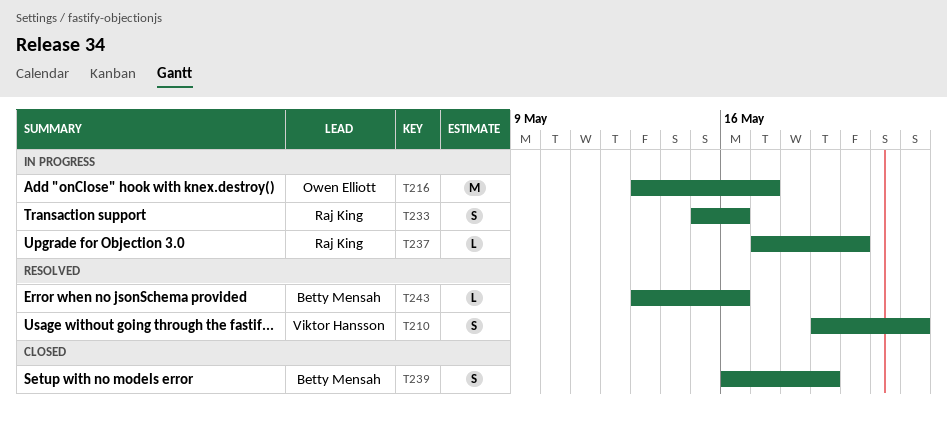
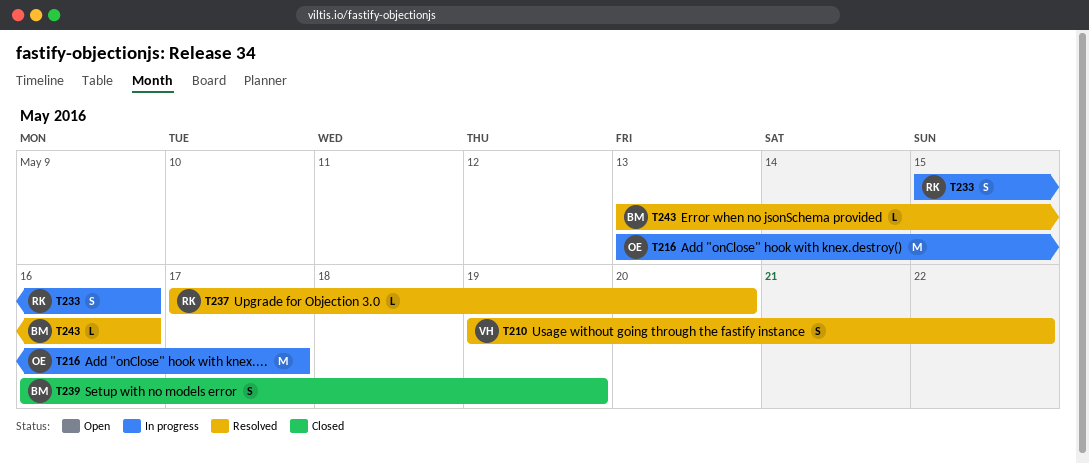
T237, status: In progress -> Resolved

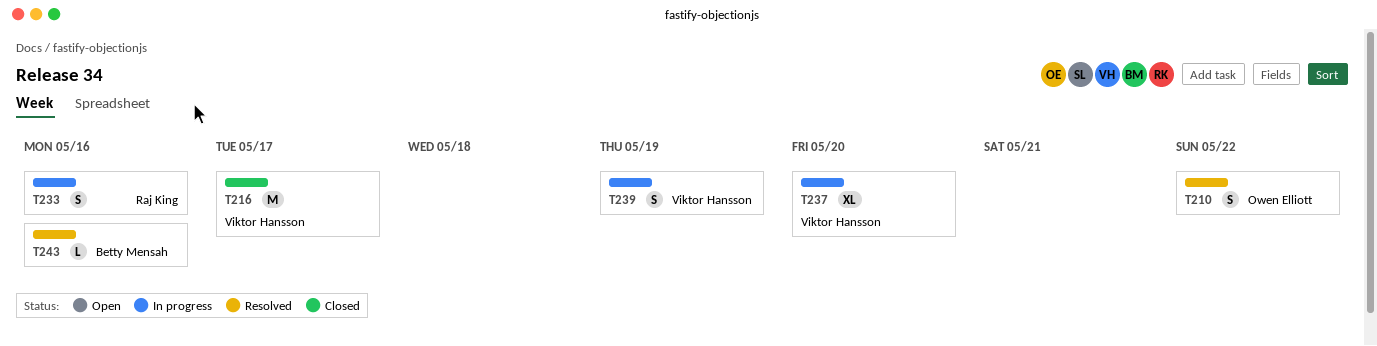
T210, owner: Viktor Hansson -> Owen Elliott
T216, status: In progress -> Closed
T216, owner: Owen Elliott -> Viktor Hansson
T237, status: Resolved -> In progress
T237, owner: Raj King -> Viktor Hansson
T237, estimate: L -> XL
T239, status: Closed -> In progress
T239, owner: Betty Mensah -> Viktor Hansson

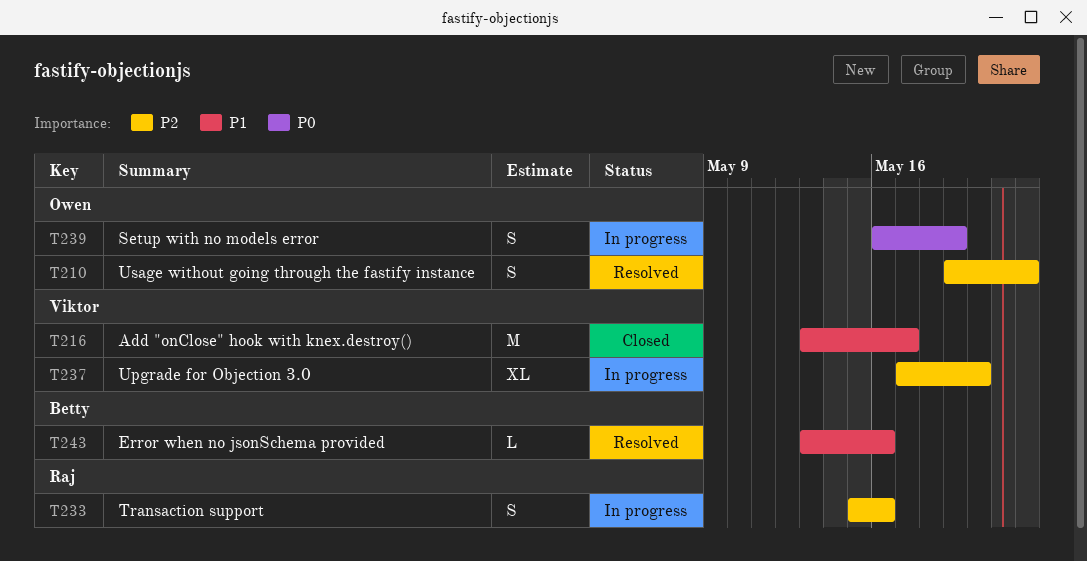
T239, owner: Viktor Hansson -> Owen Elliott

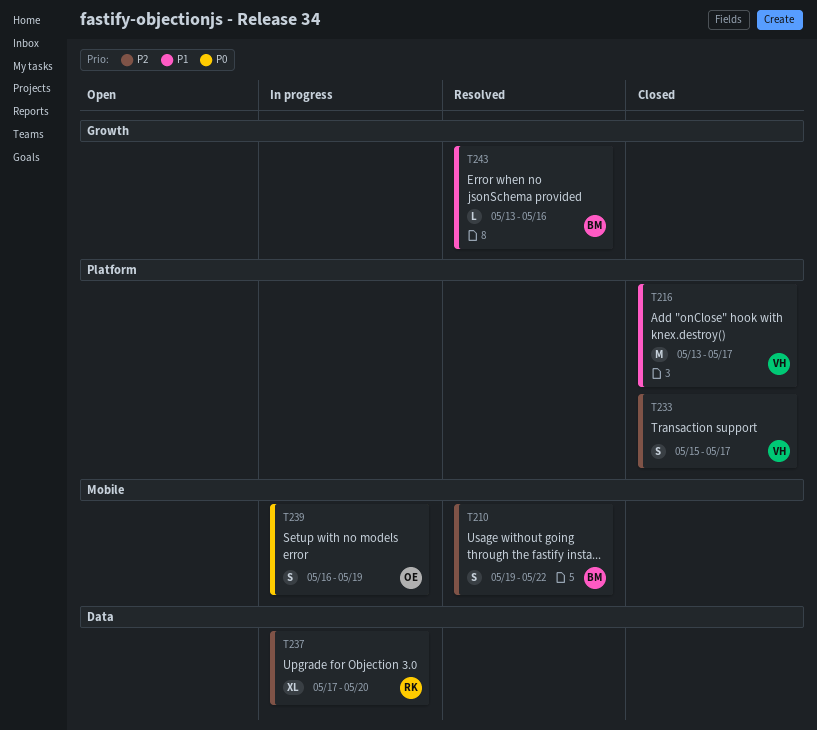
T210, owner: Owen -> Betty
T233, status: In progress -> Closed
T233, owner: Raj -> Viktor
T233, due: May 16 -> May 17
T237, owner: Viktor -> Raj

